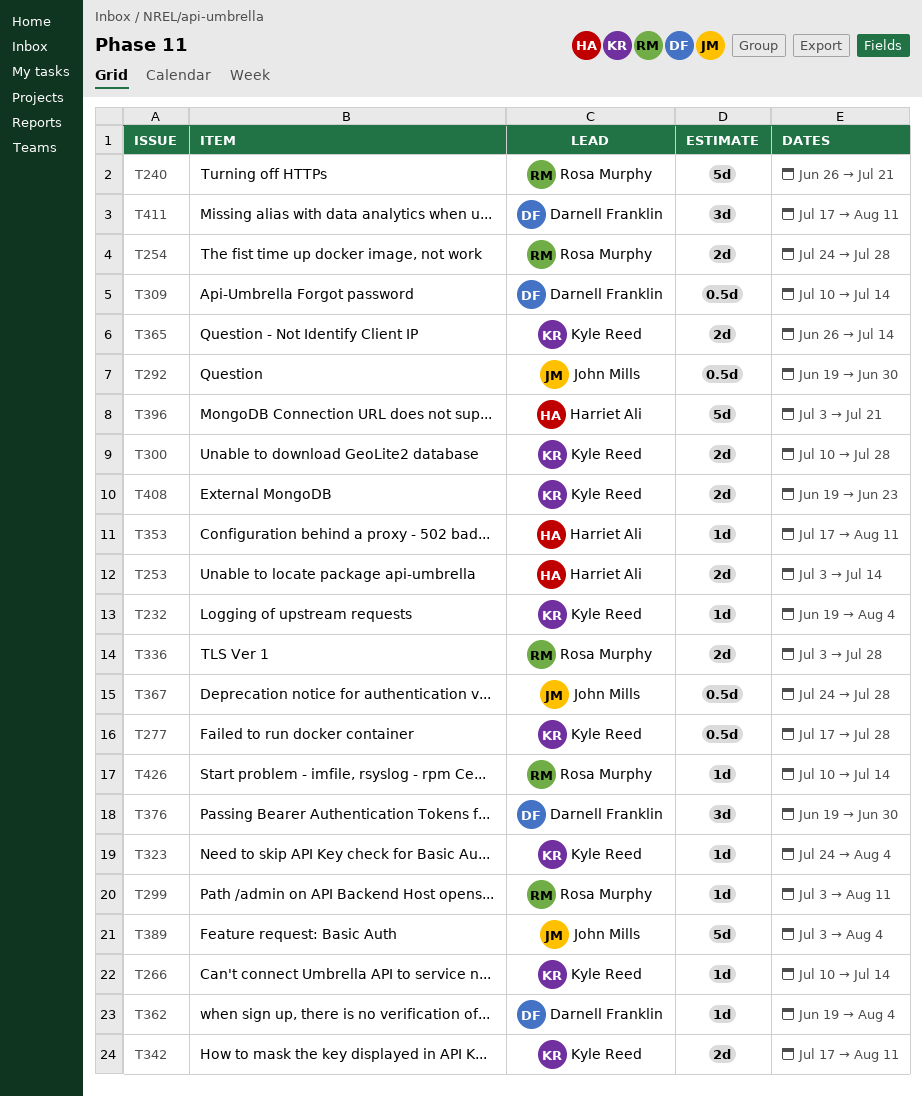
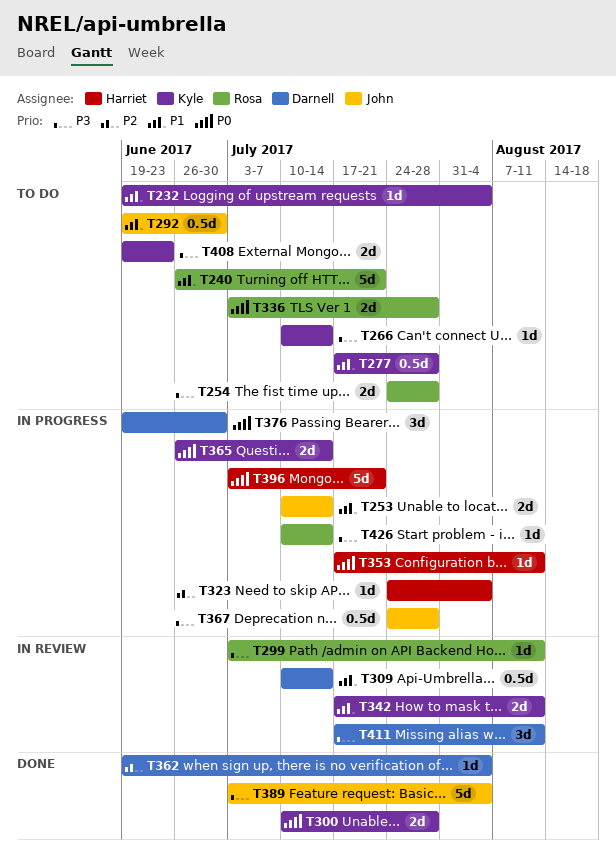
T253, owner: Harriet Ali -> John Mills
T253, start: Jul 3 -> Jul 10
T323, owner: Kyle Reed -> Harriet Ali

